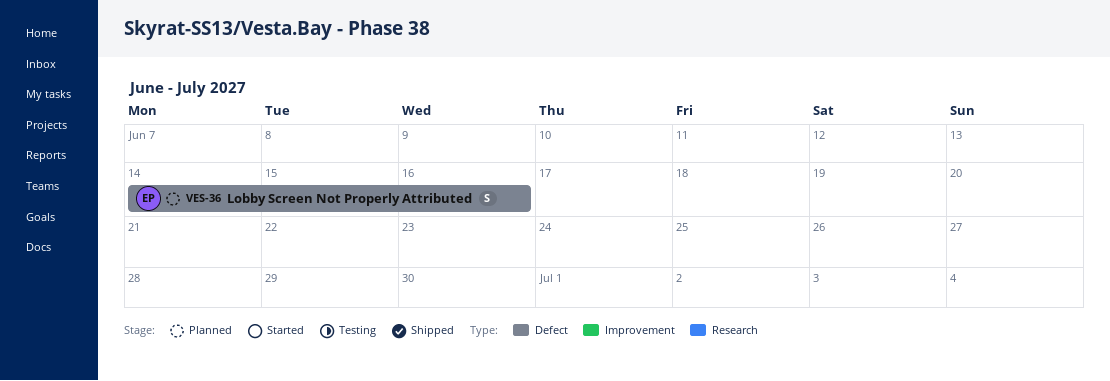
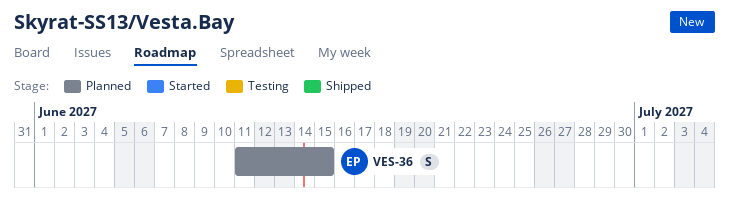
VES-36, start: Jun 14 -> Jun 11
VES-36, due: Jun 16 -> Jun 15

